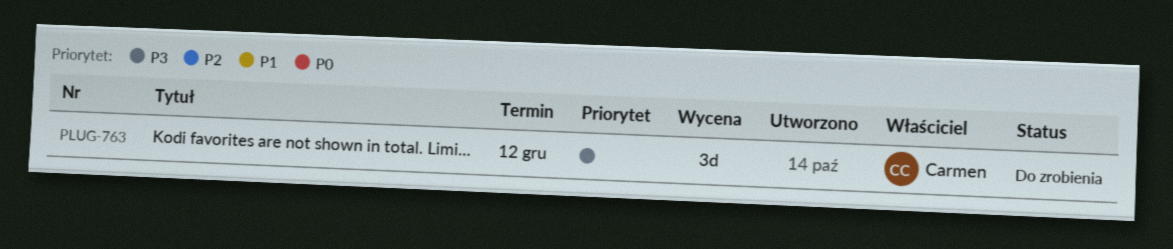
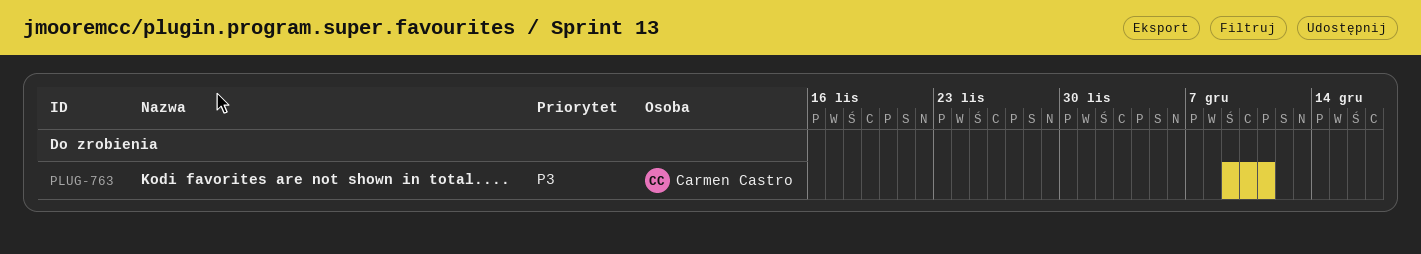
PLUG-763, due: Dec 12 -> Dec 11

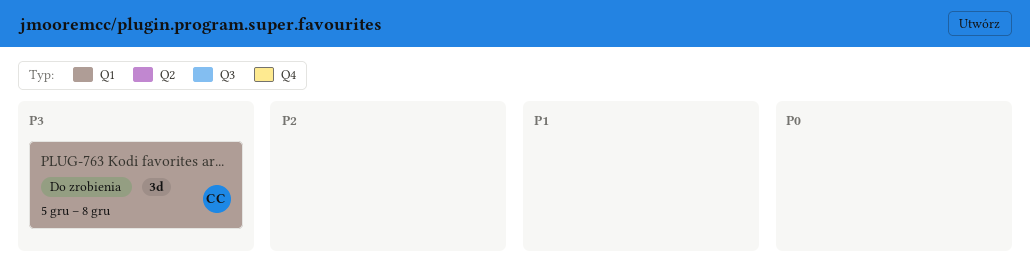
PLUG-763, start: Dec 9 -> Dec 5
PLUG-763, due: Dec 11 -> Dec 8

